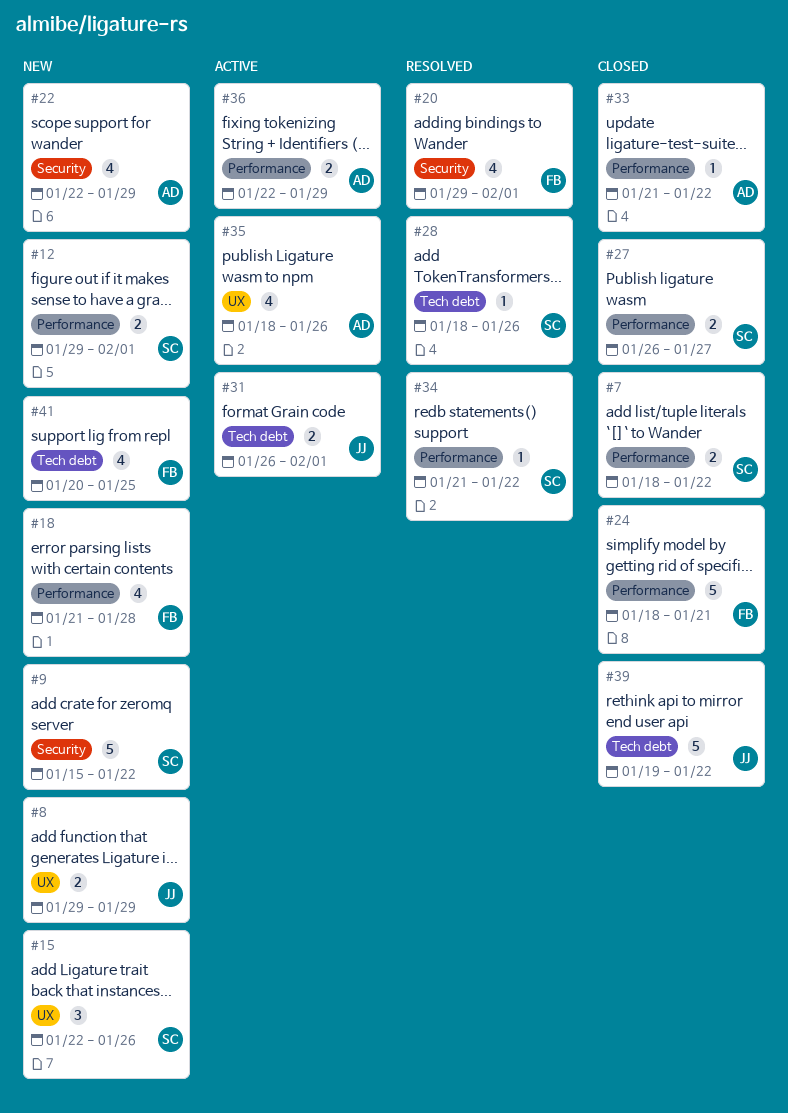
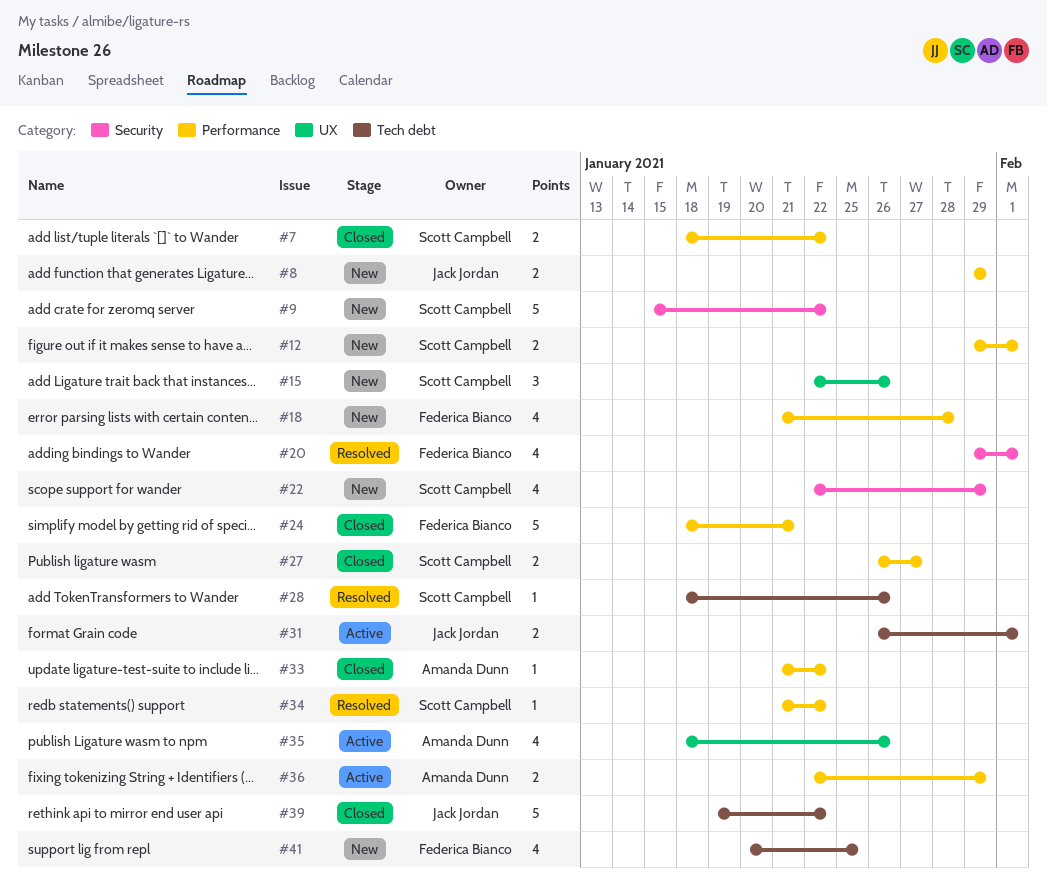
#8, label: UX -> Performance
#22, owner: Amanda Dunn -> Scott Campbell

